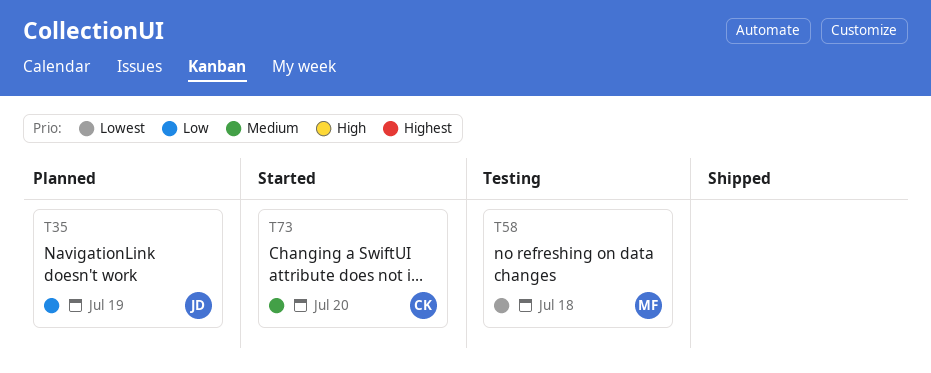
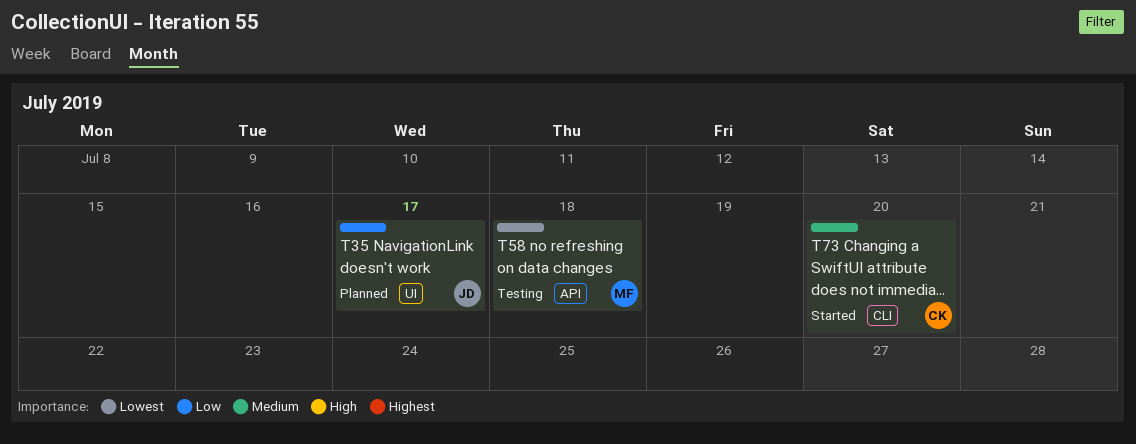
T35, due: Jul 19 -> Jul 17

